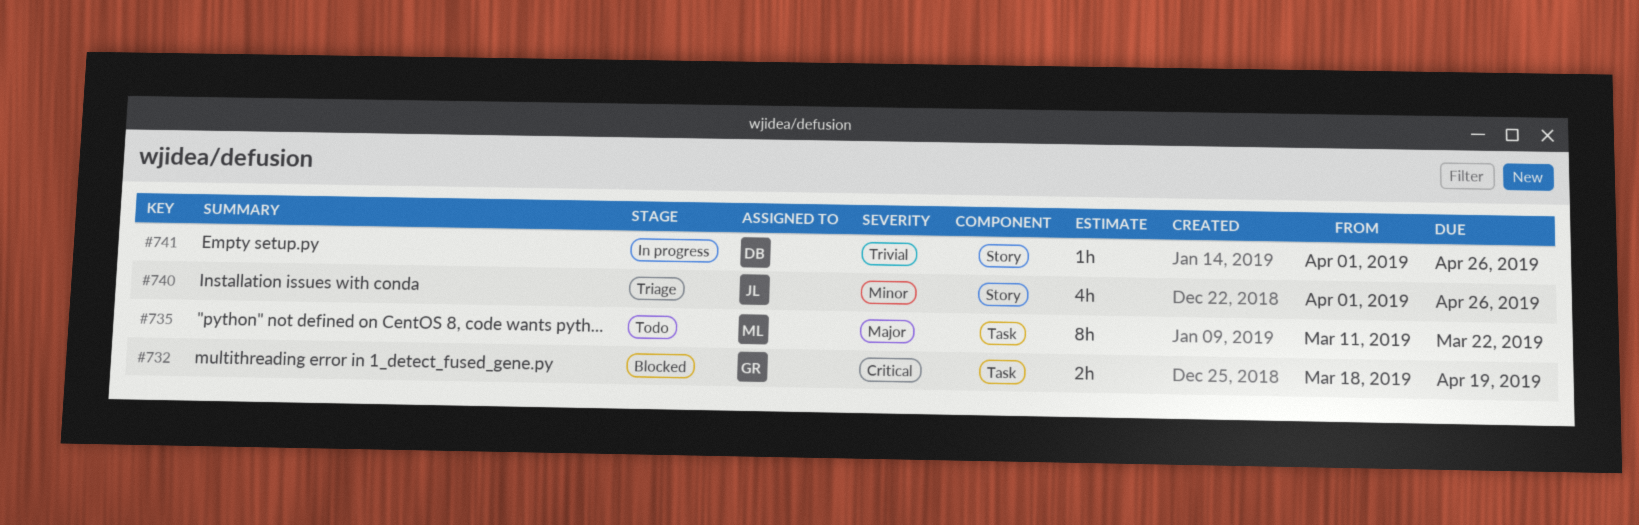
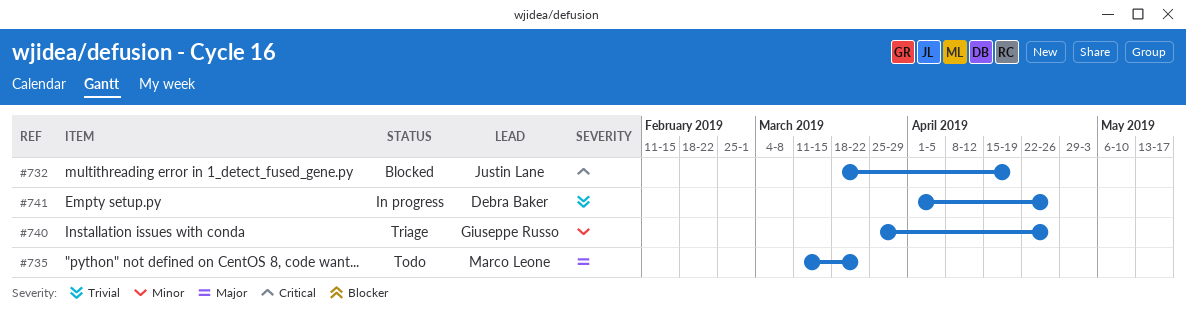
#732, owner: Giuseppe Russo -> Justin Lane
#740, owner: Justin Lane -> Giuseppe Russo
#740, start: Apr 1 -> Mar 25

